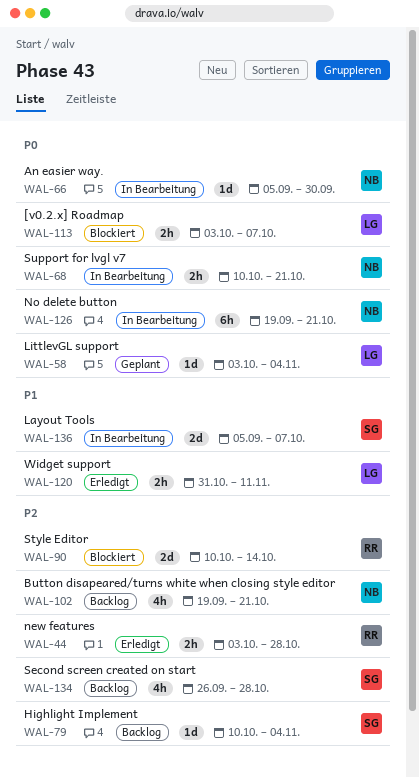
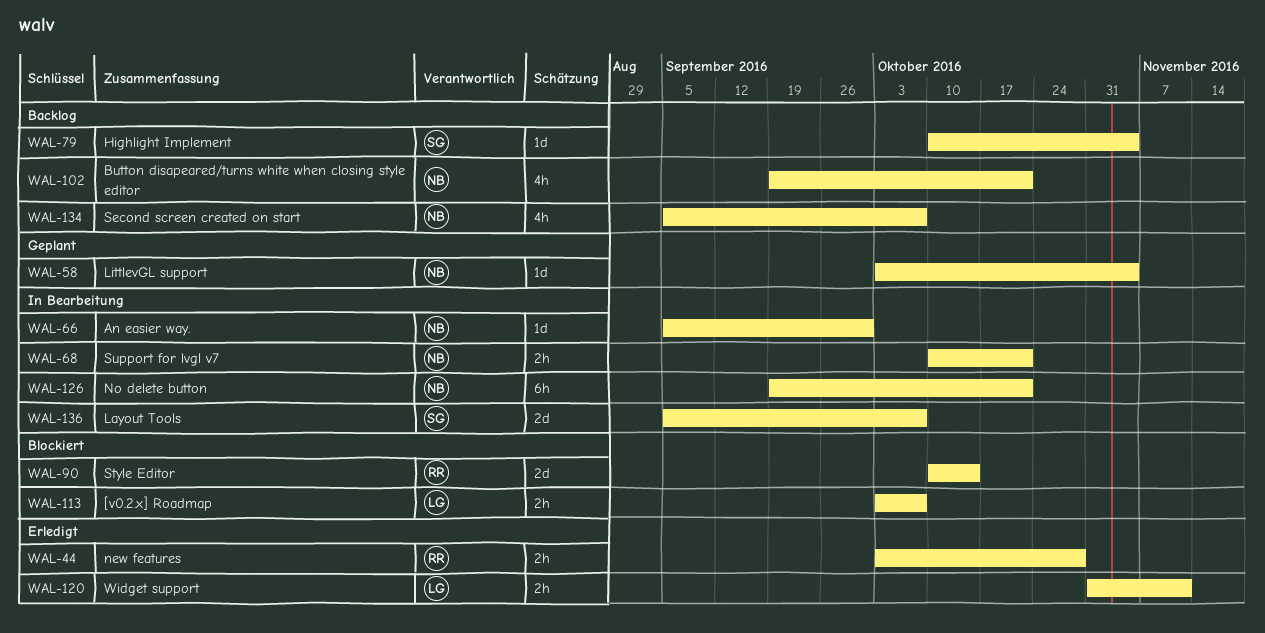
WAL-58, owner: LG -> NB
WAL-134, owner: SG -> NB
WAL-134, start: Sep 26 -> Sep 5
WAL-134, due: Oct 28 -> Oct 7

